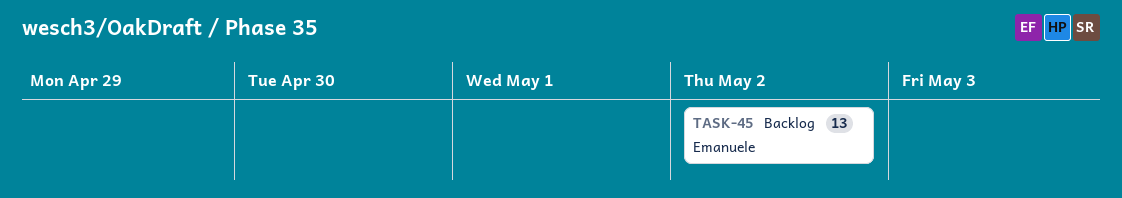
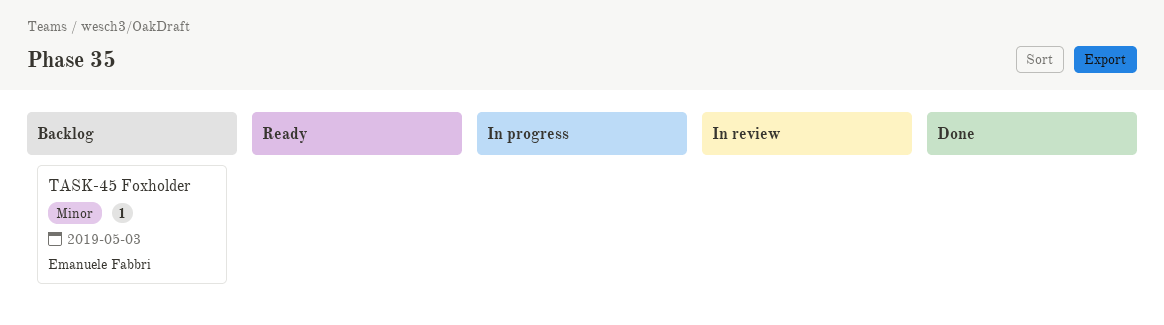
TASK-45, estimate: 13 -> 1
TASK-45, due: May 2 -> May 3

